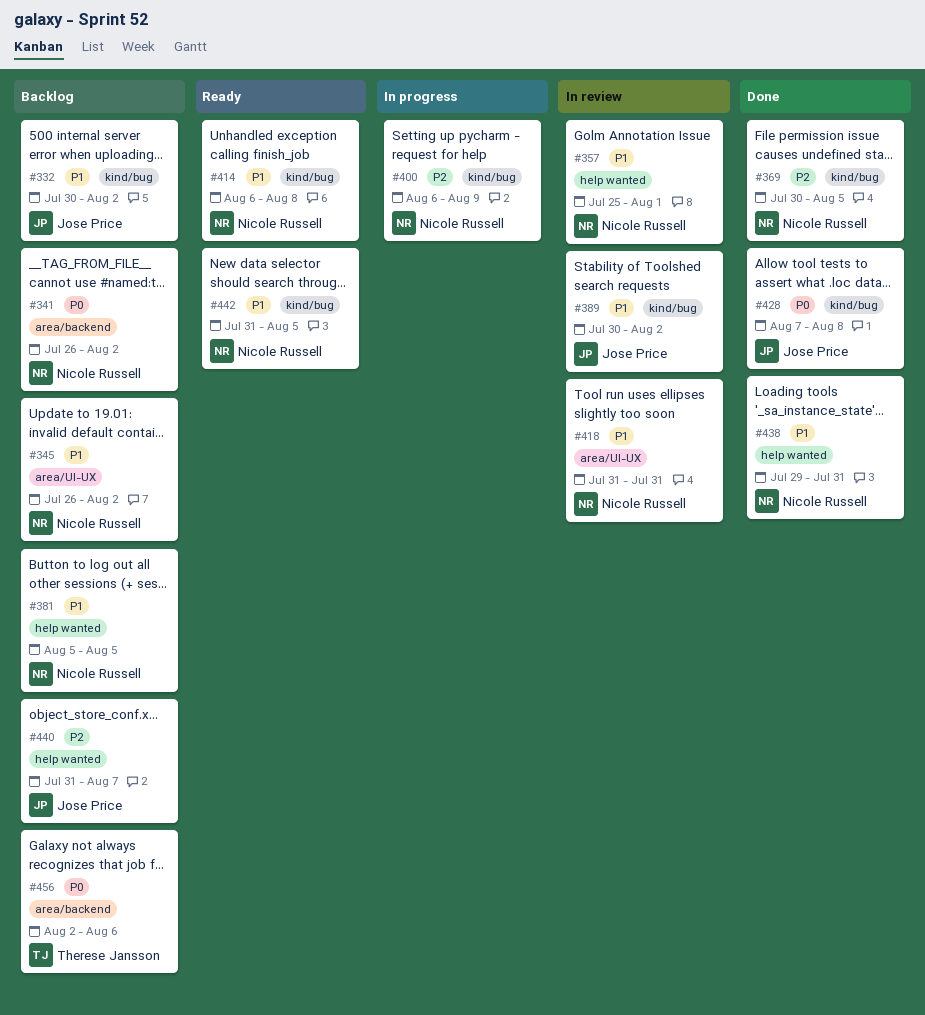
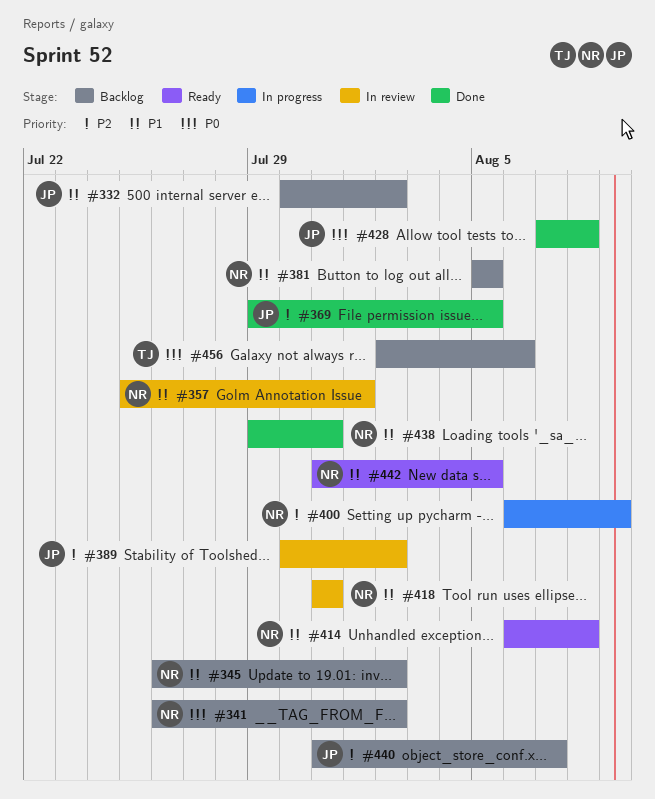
#369, owner: Nicole Russell -> Jose Price
#369, start: Jul 30 -> Jul 29
#389, priority: P1 -> P2

